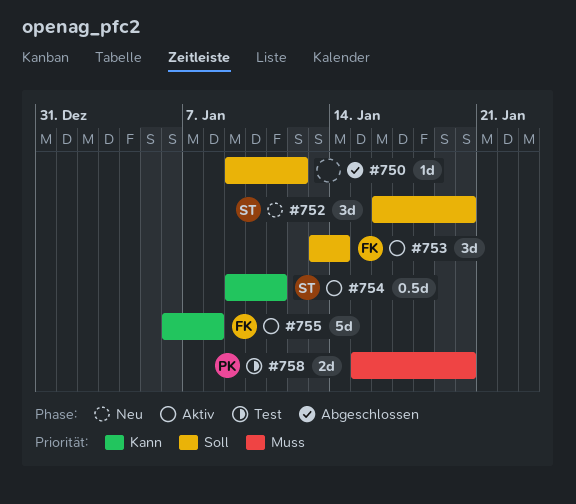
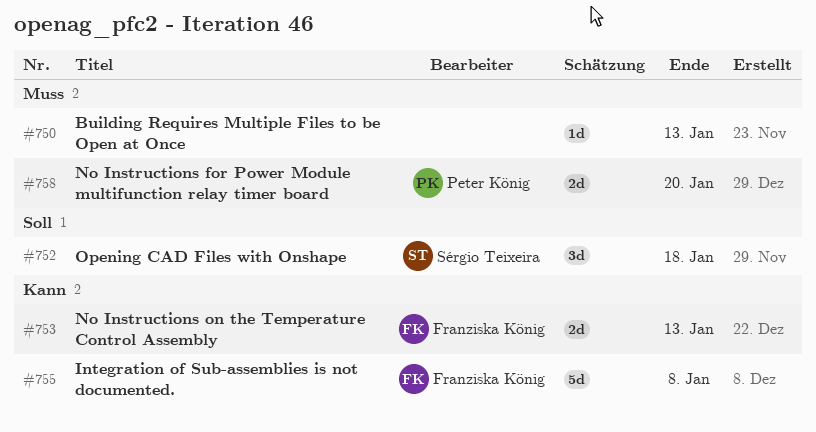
#750, priority: Soll -> Muss
#750, due: Jan 12 -> Jan 13
#752, due: Jan 20 -> Jan 18
#753, priority: Soll -> Kann
#753, estimate: 3d -> 2d
#753, due: Jan 14 -> Jan 13
#754: present -> none

